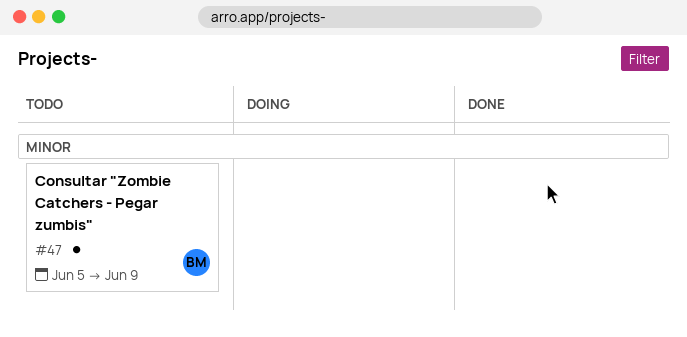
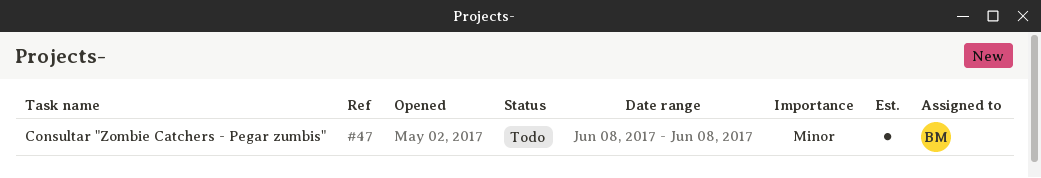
#47, start: Jun 5 -> Jun 8
#47, due: Jun 9 -> Jun 8

